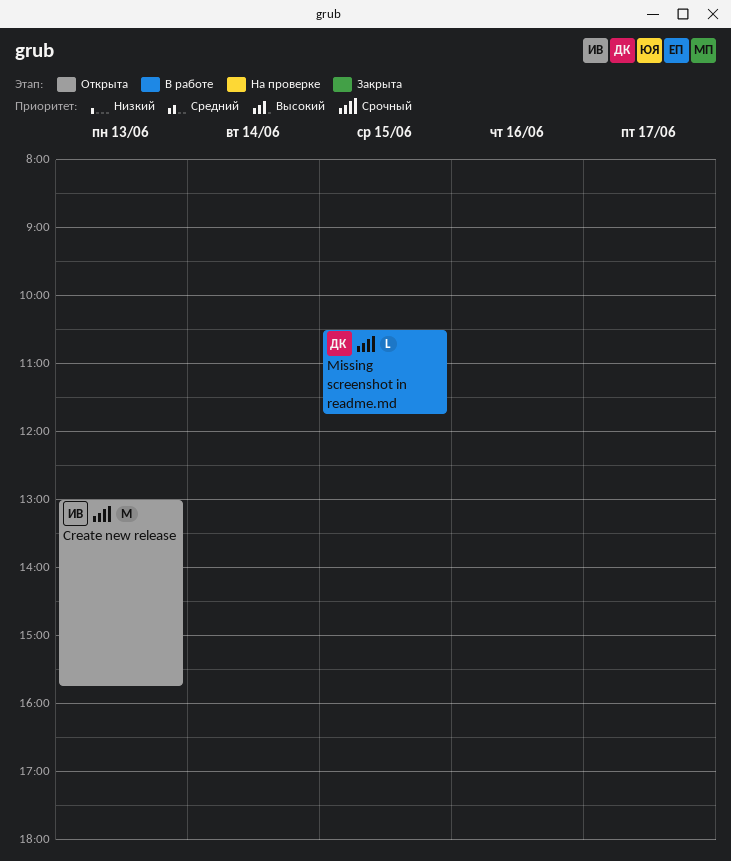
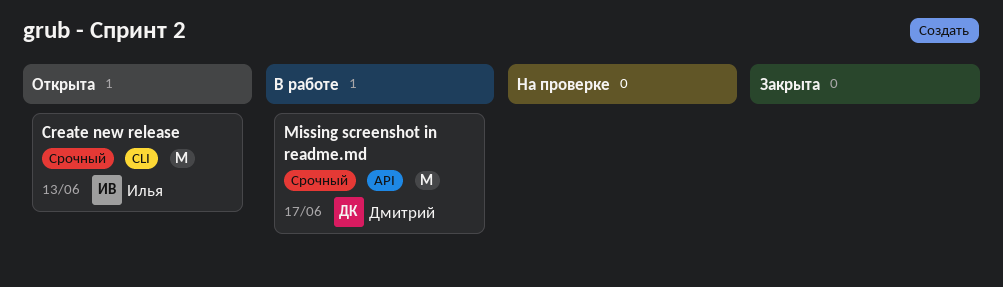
Missing screenshot in readme.md, estimate: L -> M
Missing screenshot in readme.md, day: Jun 15 -> Jun 17

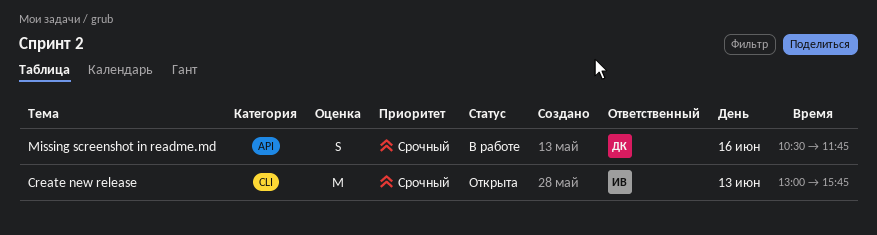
Missing screenshot in readme.md, estimate: M -> S
Missing screenshot in readme.md, day: Jun 17 -> Jun 16

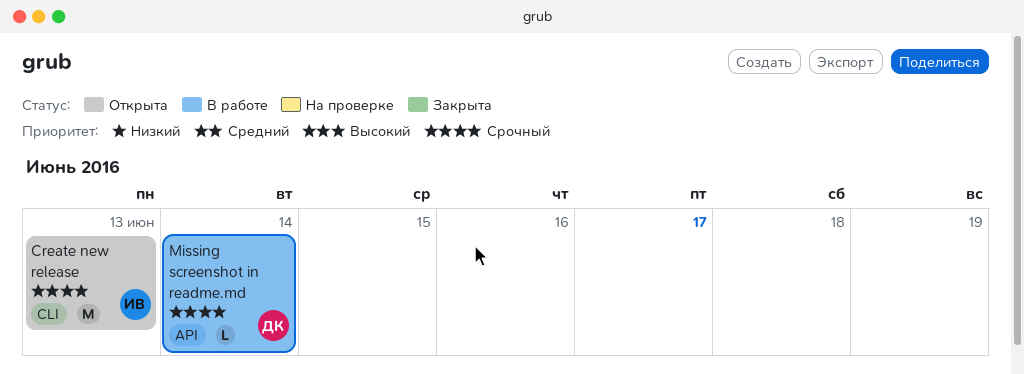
Missing screenshot in readme.md, estimate: S -> L
Missing screenshot in readme.md, day: Jun 16 -> Jun 14

